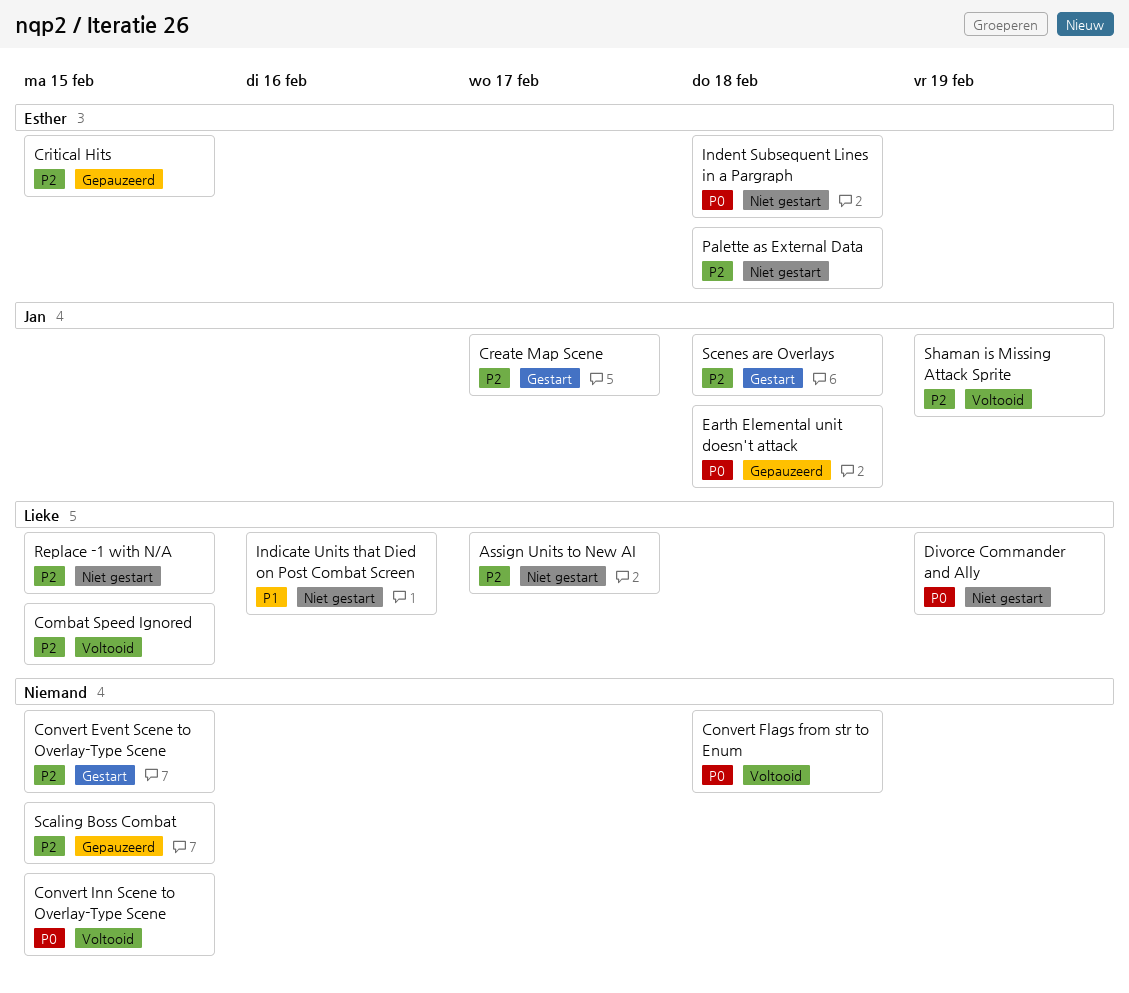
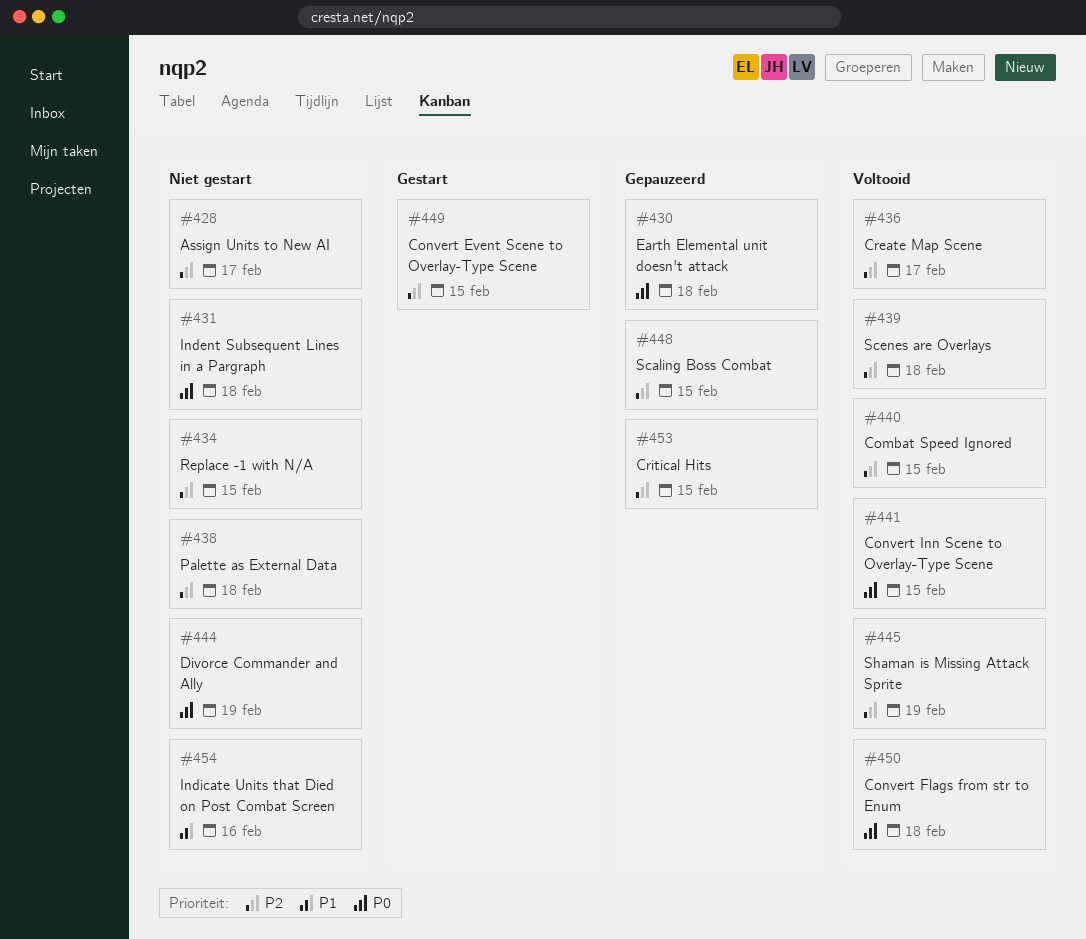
Create Map Scene, status: Gestart -> Voltooid
Scenes are Overlays, status: Gestart -> Voltooid

